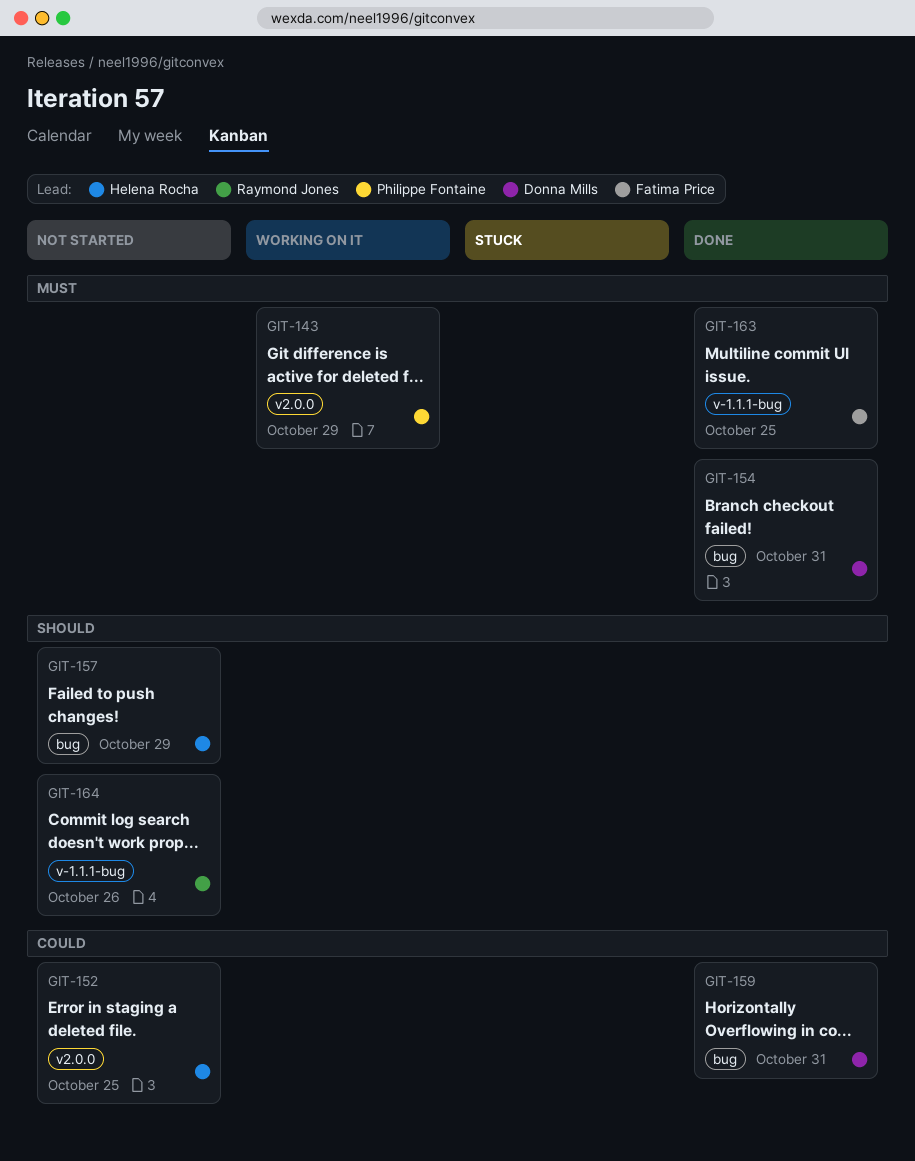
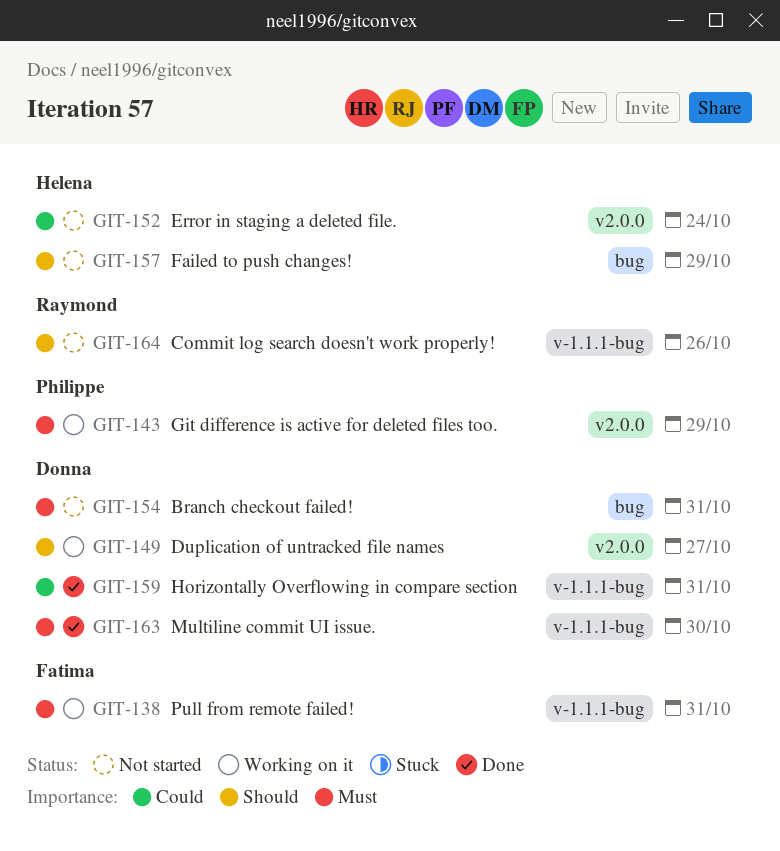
GIT-138: none -> present
GIT-149: none -> present
GIT-152, due: Oct 25 -> Oct 24
GIT-154, status: Done -> Not started
GIT-159, label: bug -> v-1.1.1-bug
GIT-163, owner: Fatima Price -> Donna Mills
GIT-163, due: Oct 25 -> Oct 30

